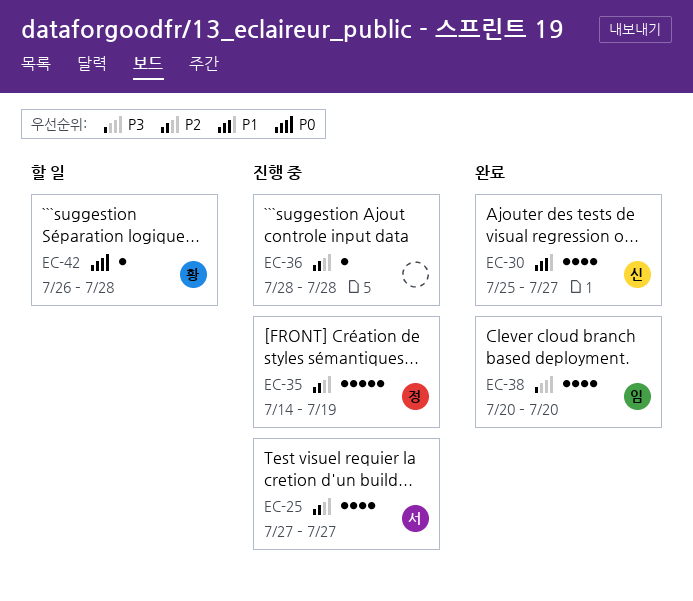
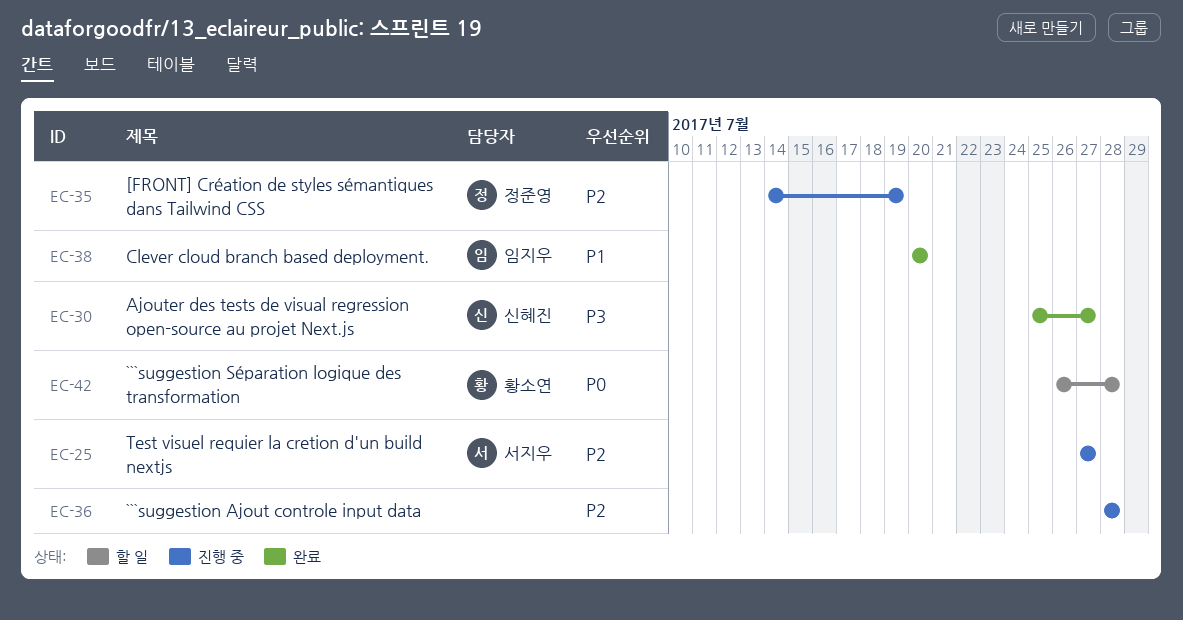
EC-30, priority: P1 -> P3
EC-38, priority: P3 -> P1

